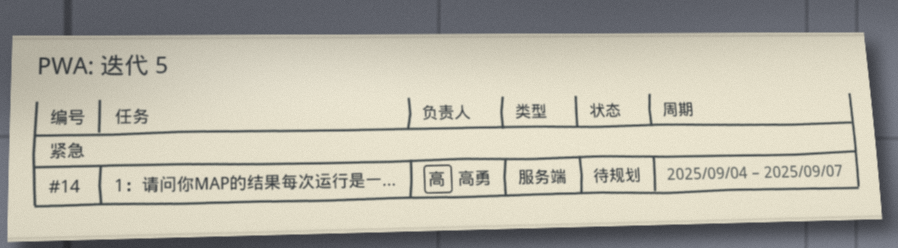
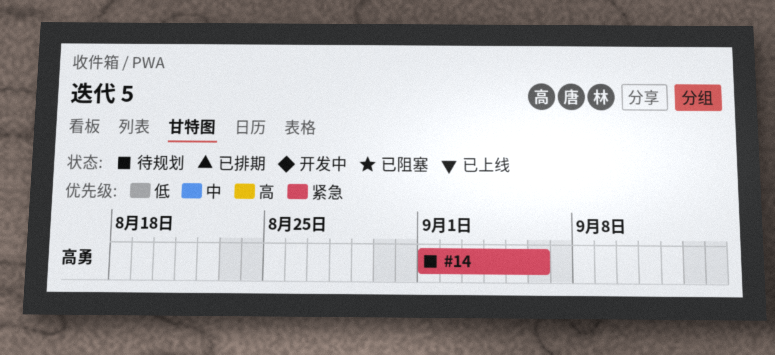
#14, start: Sep 4 -> Sep 1
#14, due: Sep 7 -> Sep 6

